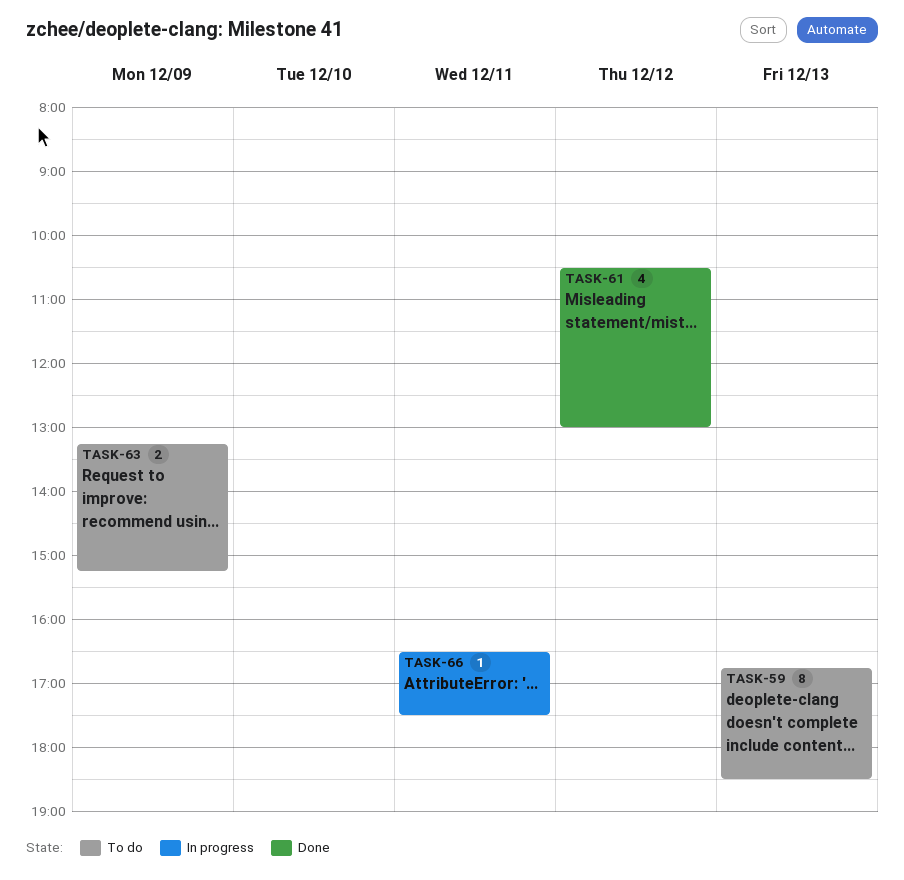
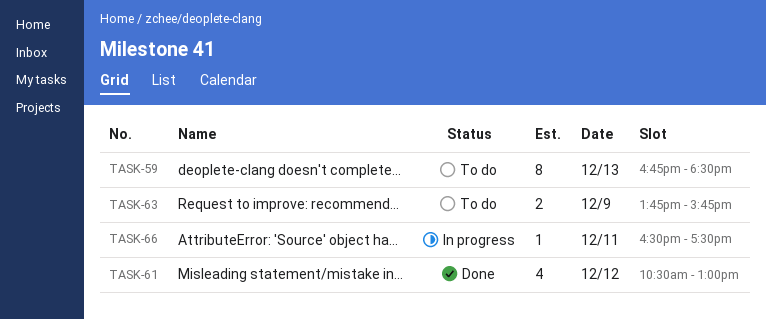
TASK-63, begins: 13:15 -> 13:45
TASK-63, ends: 15:15 -> 15:45

